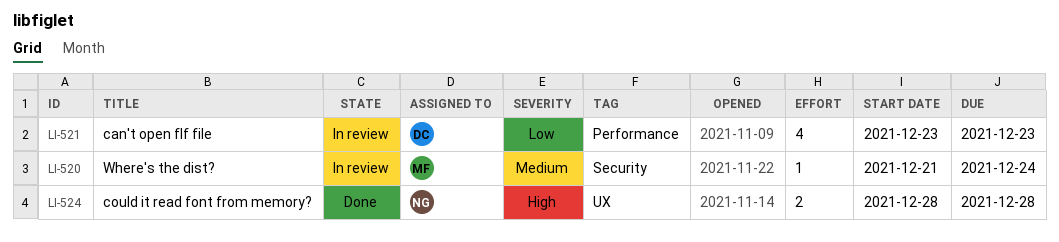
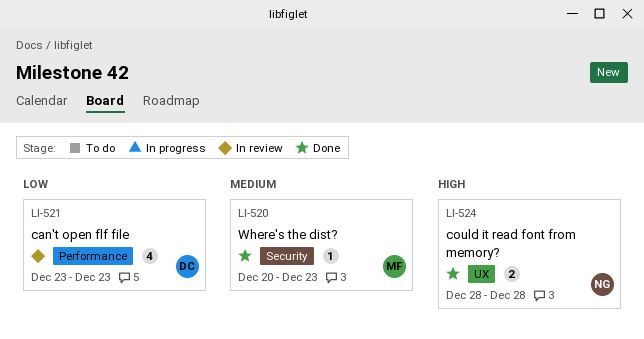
LI-520, status: In review -> Done
LI-520, start: Dec 21 -> Dec 20
LI-520, due: Dec 24 -> Dec 23

